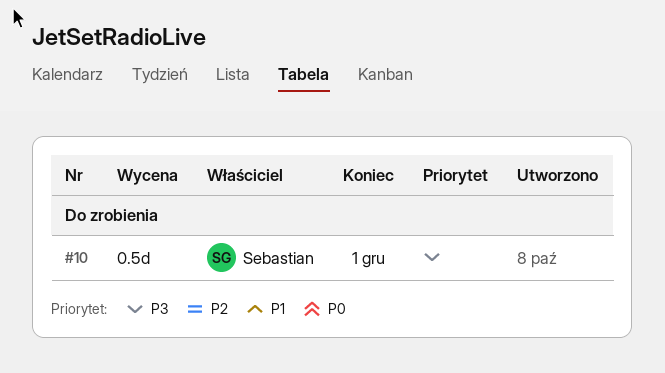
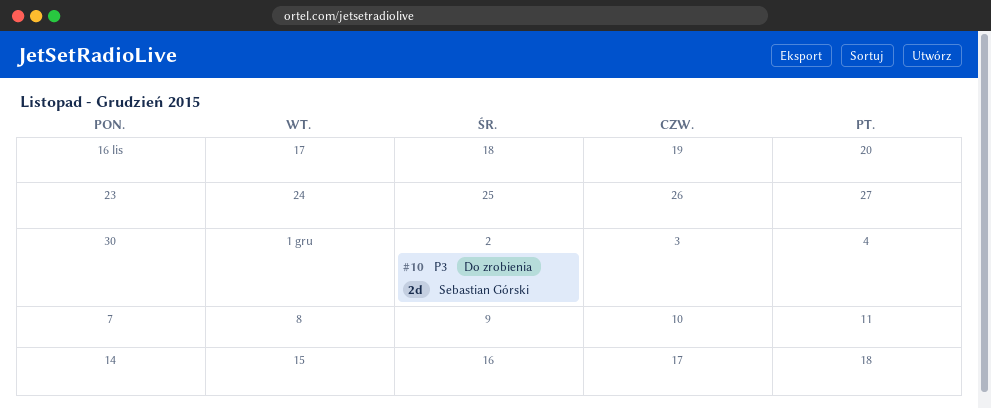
#10, estimate: 0.5d -> 2d
#10, due: Dec 1 -> Dec 2

